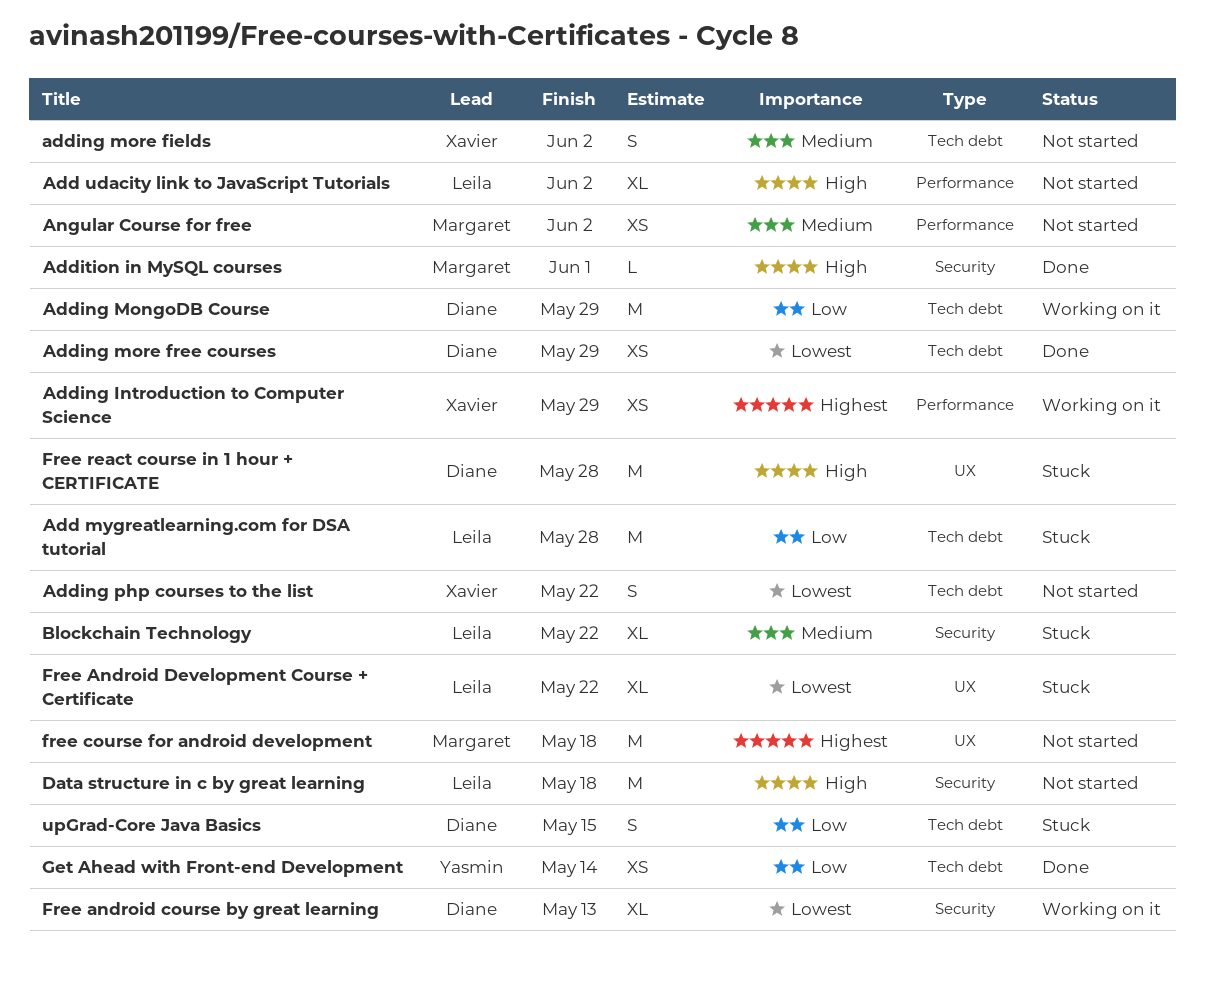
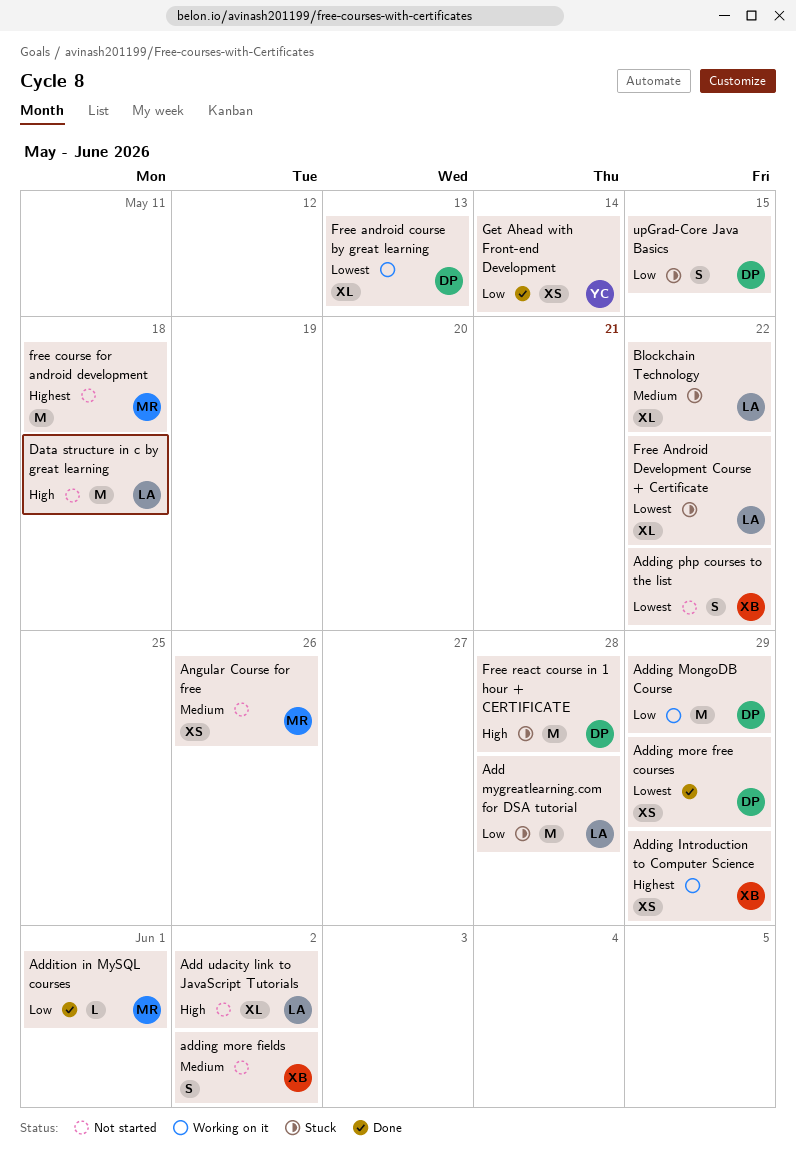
Addition in MySQL courses, priority: High -> Low
Angular Course for free, due: Jun 2 -> May 26

